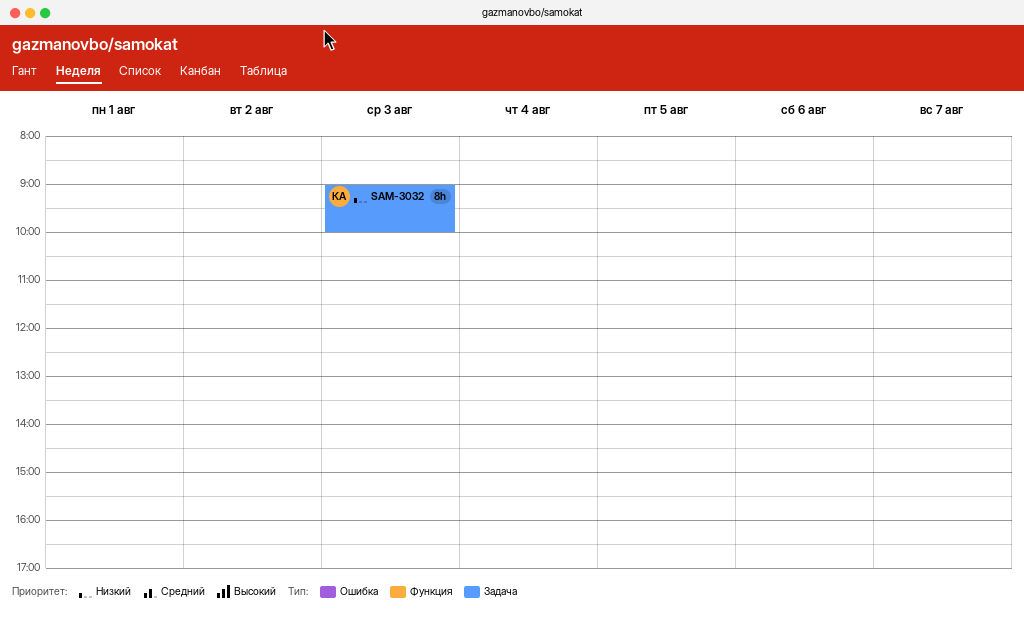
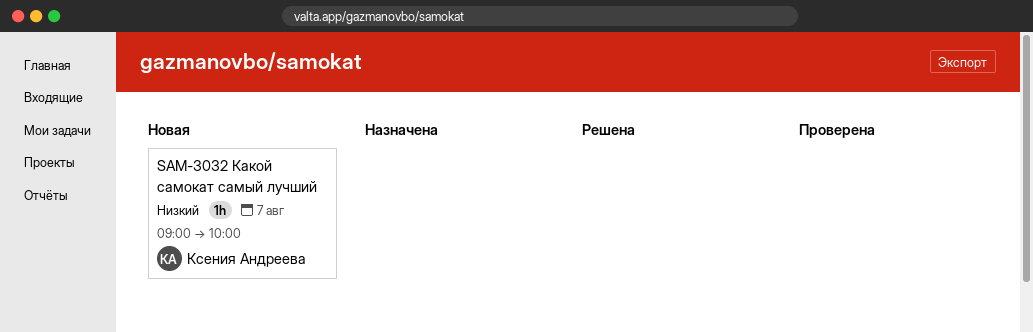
SAM-3032, estimate: 8h -> 1h
SAM-3032, day: Aug 3 -> Aug 7

